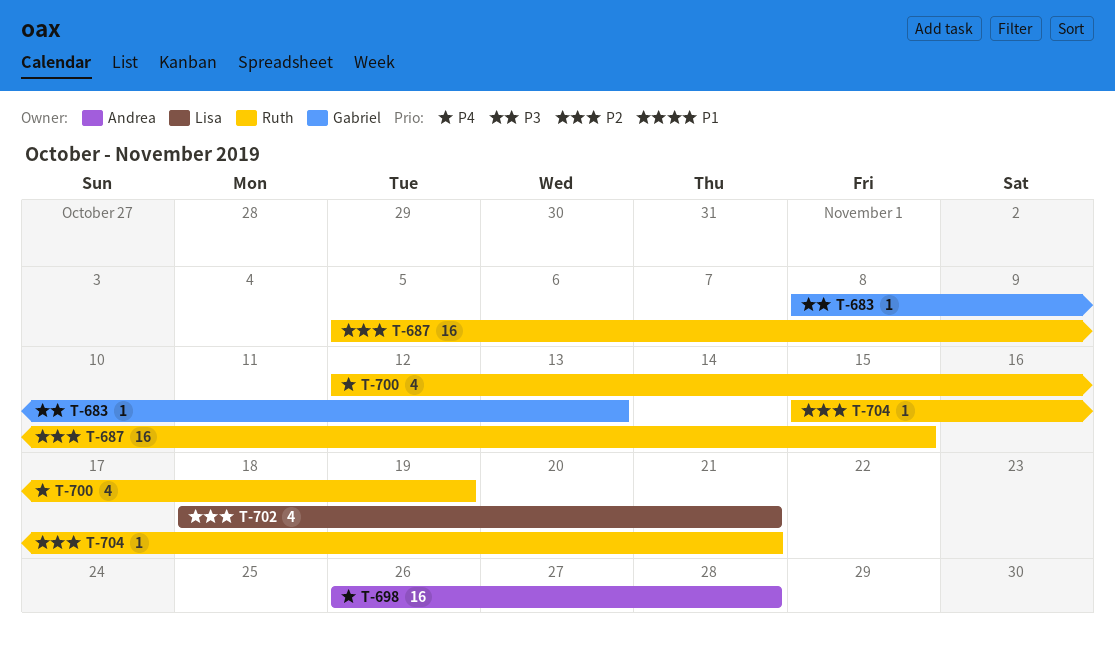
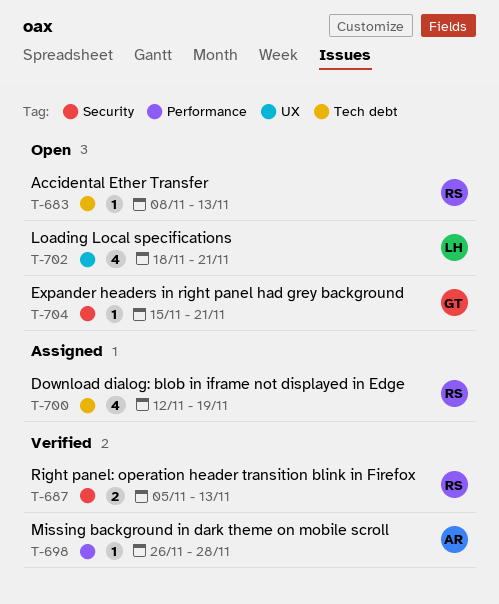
T-683, owner: Gabriel -> Ruth
T-687, estimate: 16 -> 2
T-687, due: Nov 15 -> Nov 13
T-698, estimate: 16 -> 1
T-704, owner: Ruth -> Gabriel

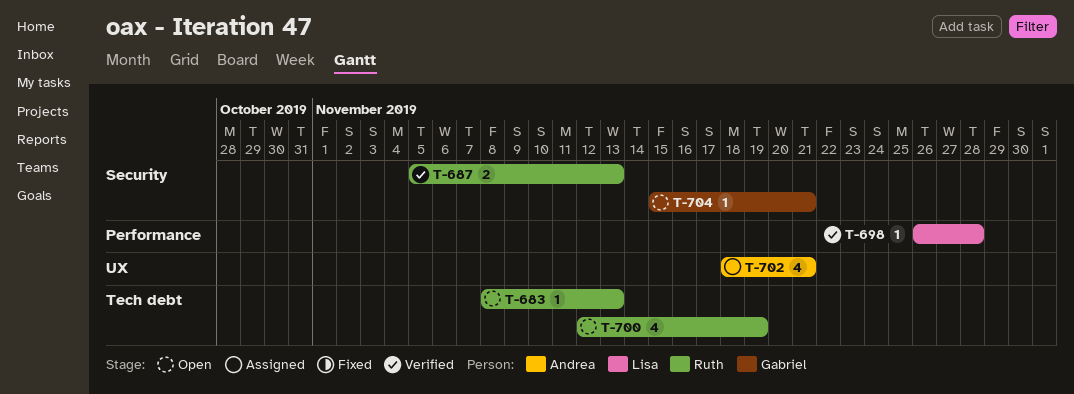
T-698, owner: Andrea -> Lisa
T-700, status: Assigned -> Open
T-702, status: Open -> Assigned
T-702, owner: Lisa -> Andrea

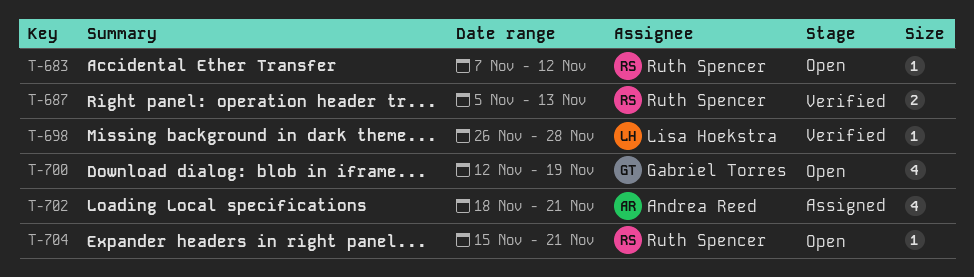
T-683, start: Nov 8 -> Nov 7
T-683, due: Nov 13 -> Nov 12
T-700, owner: Ruth Spencer -> Gabriel Torres
T-704, owner: Gabriel Torres -> Ruth Spencer

